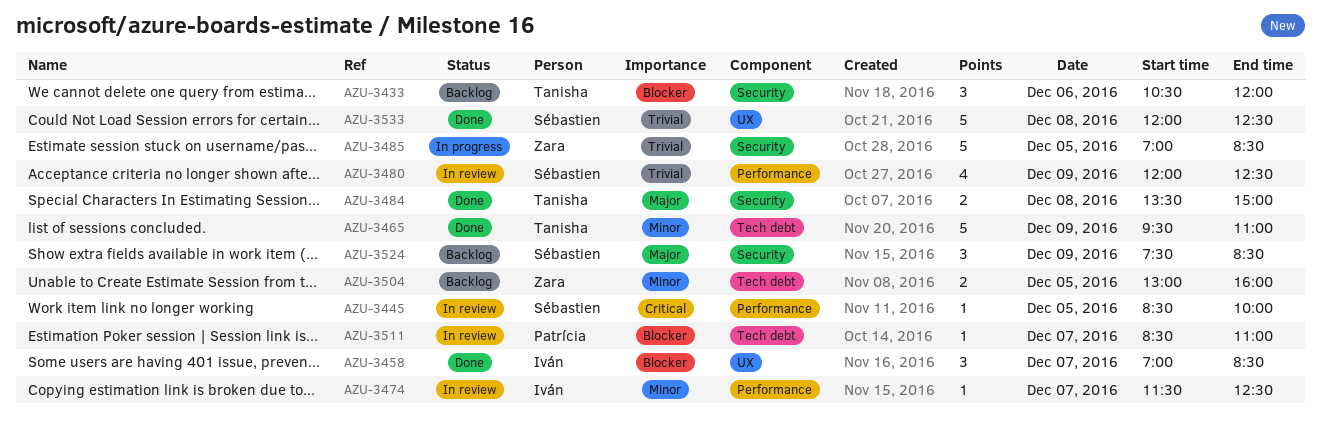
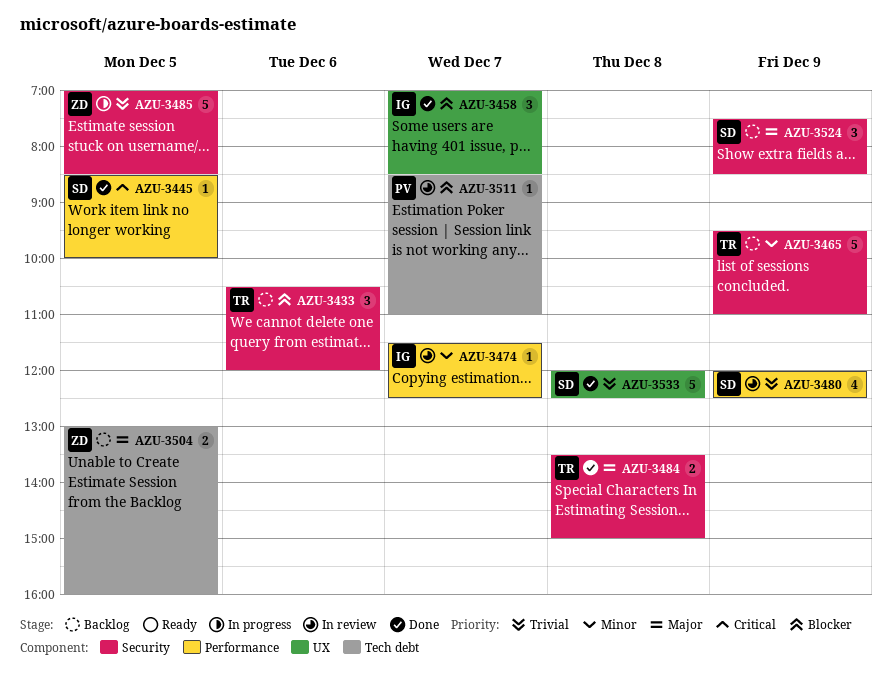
AZU-3445, status: In review -> Done
AZU-3465, status: Done -> Backlog
AZU-3465, label: Tech debt -> Security
AZU-3504, priority: Minor -> Major

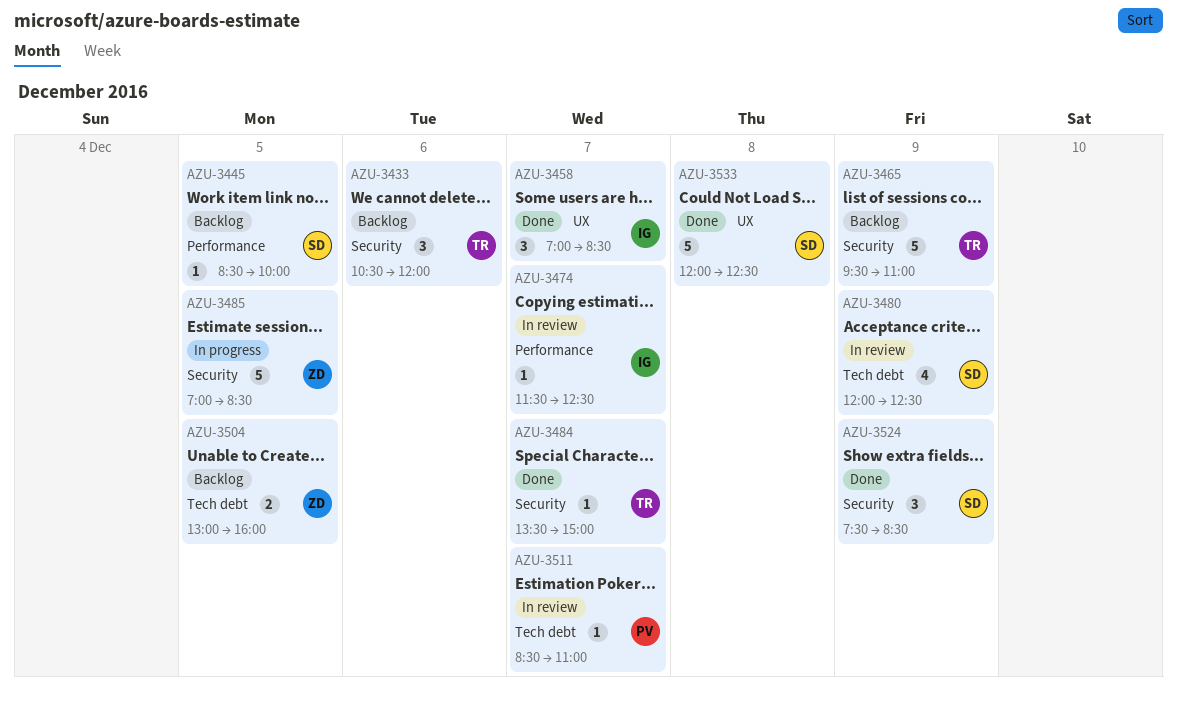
AZU-3445, status: Done -> Backlog
AZU-3480, label: Performance -> Tech debt
AZU-3484, estimate: 2 -> 1
AZU-3484, day: Dec 8 -> Dec 7
AZU-3524, status: Backlog -> Done

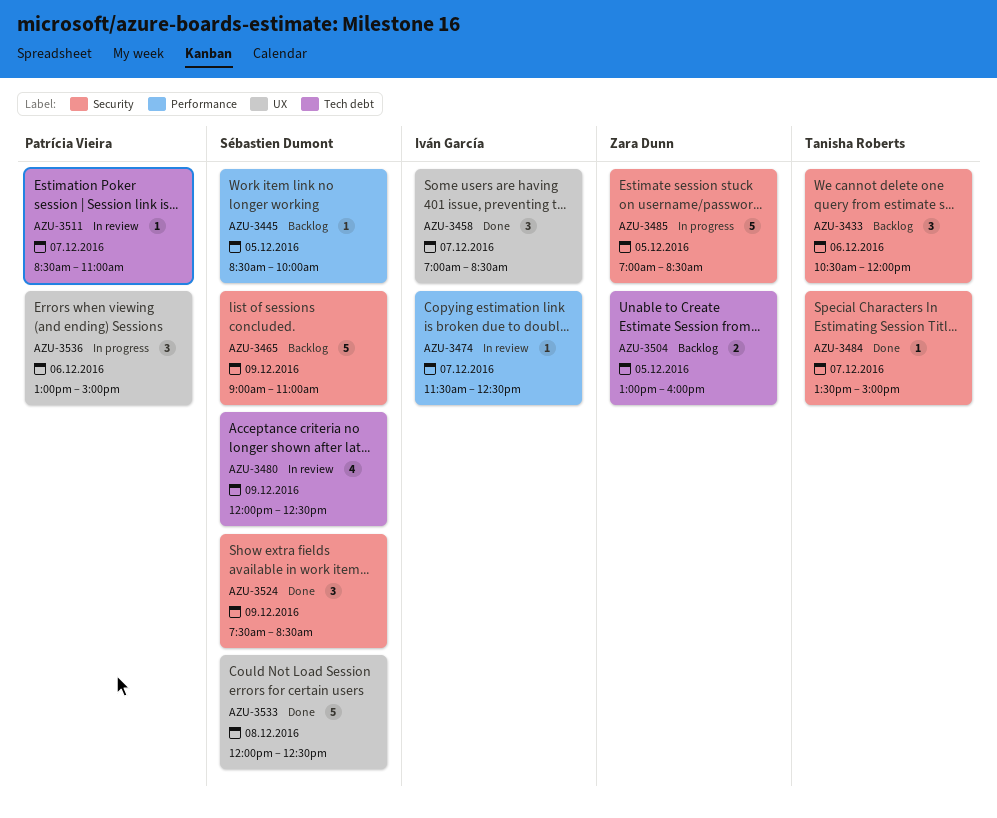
AZU-3465, owner: Tanisha Roberts -> Sébastien Dumont
AZU-3465, begins: 09:30 -> 09:00
AZU-3536: none -> present

